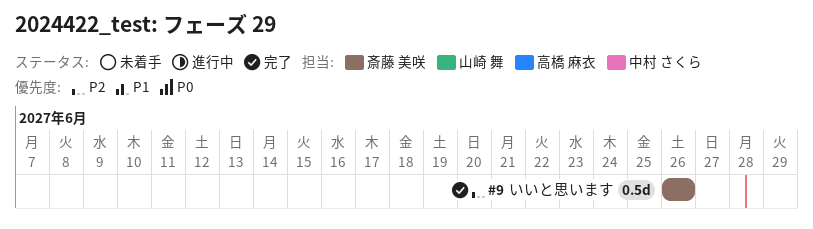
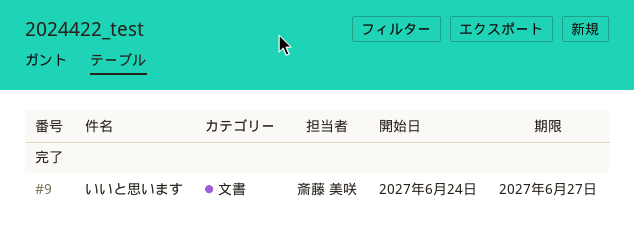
#9, start: Jun 26 -> Jun 24
#9, due: Jun 26 -> Jun 27

